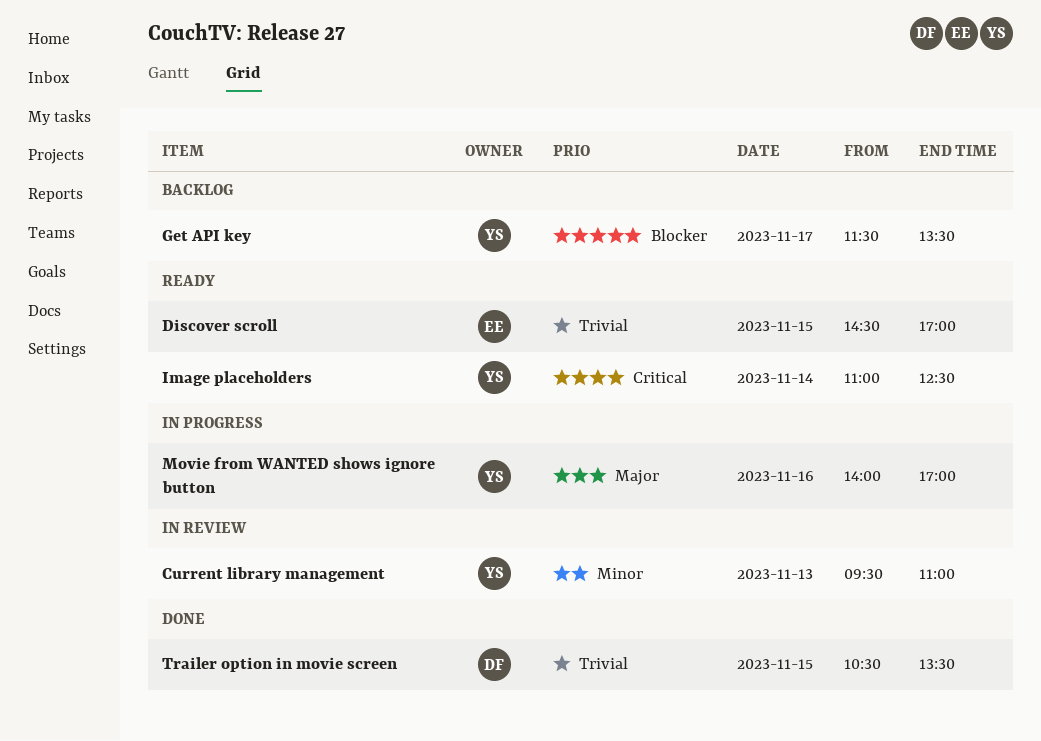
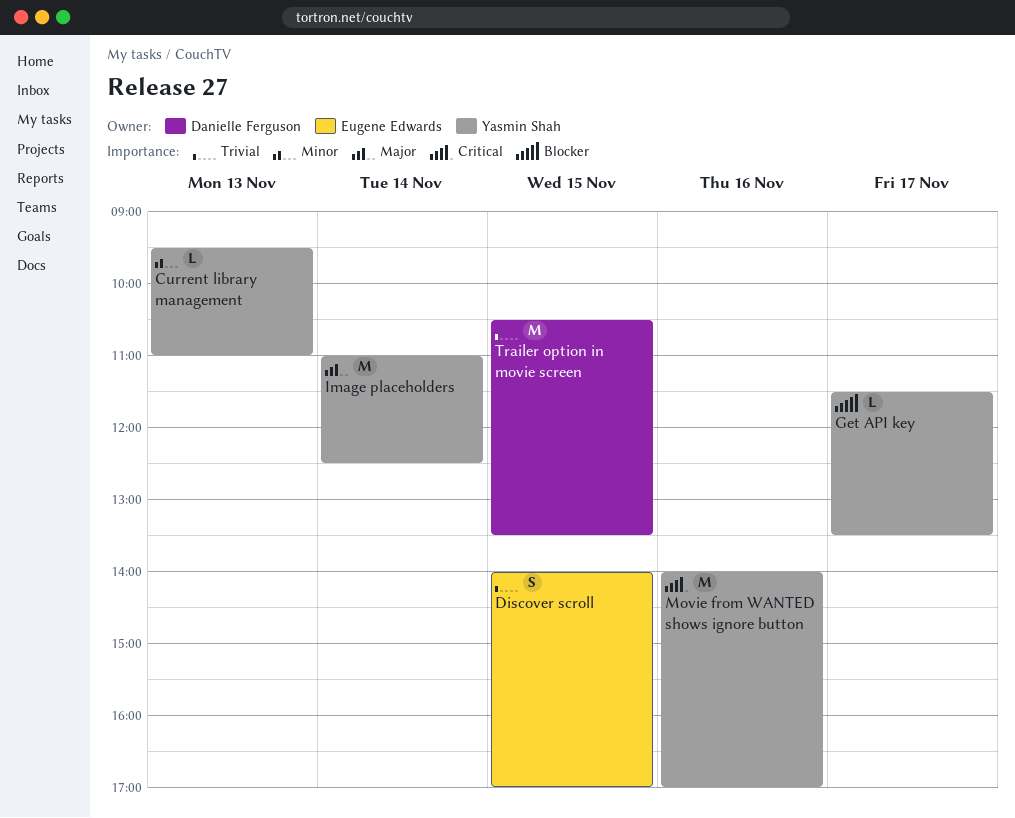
Discover scroll, begins: 14:30 -> 14:00
Image placeholders, priority: Critical -> Major
Movie from WANTED shows ignore button, priority: Major -> Critical

